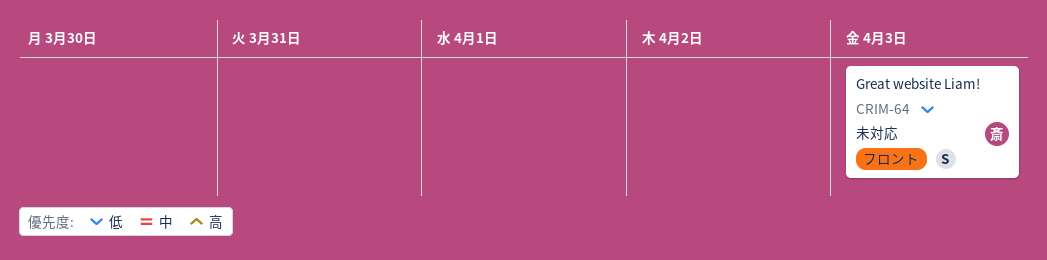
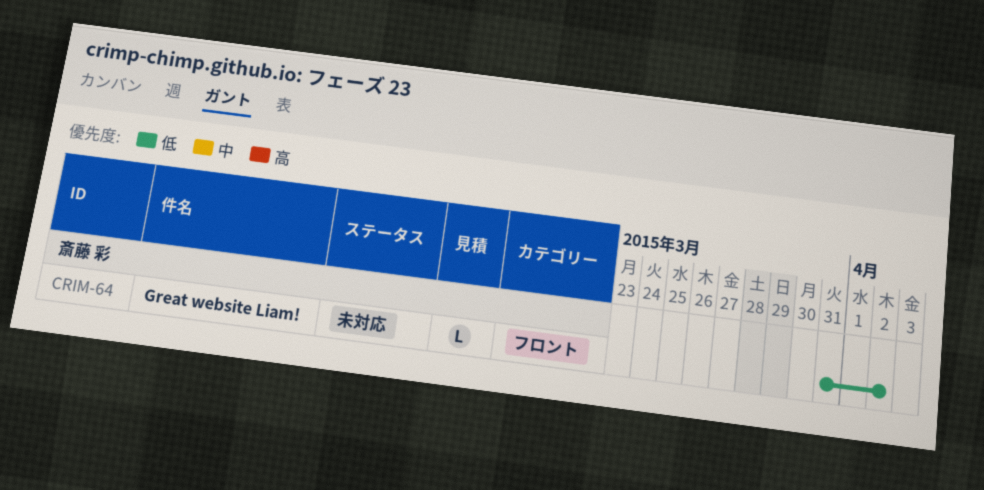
CRIM-64, estimate: S -> L
CRIM-64, due: Apr 3 -> Apr 2

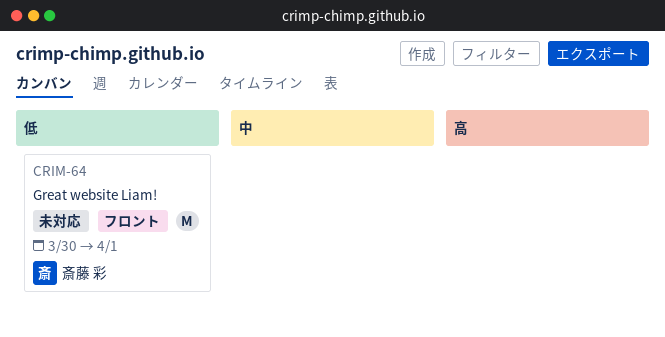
CRIM-64, estimate: L -> M
CRIM-64, start: Mar 31 -> Mar 30
CRIM-64, due: Apr 2 -> Apr 1

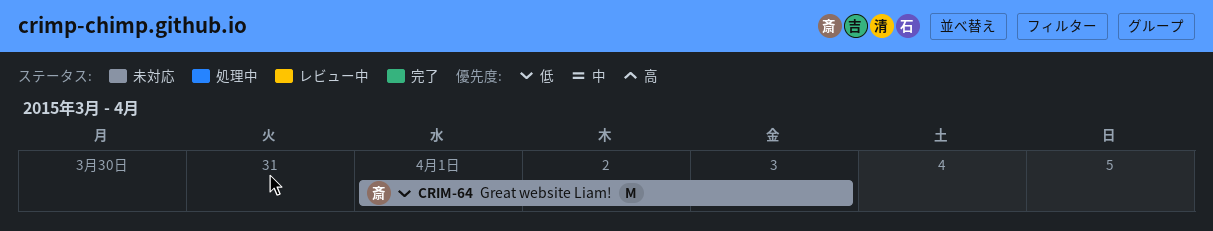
CRIM-64, start: Mar 30 -> Apr 1
CRIM-64, due: Apr 1 -> Apr 3

